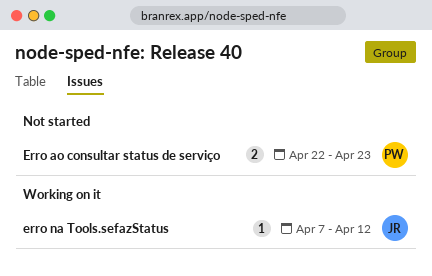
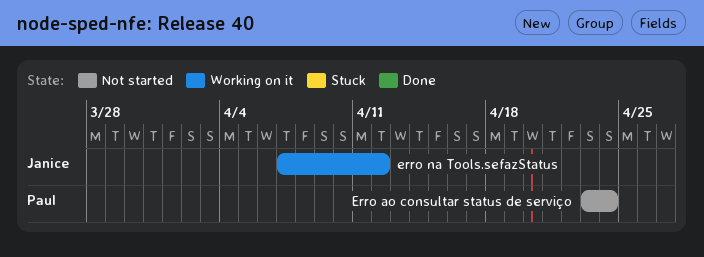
Erro ao consultar status de serviço, start: Apr 22 -> Apr 23
Erro ao consultar status de serviço, due: Apr 23 -> Apr 24

